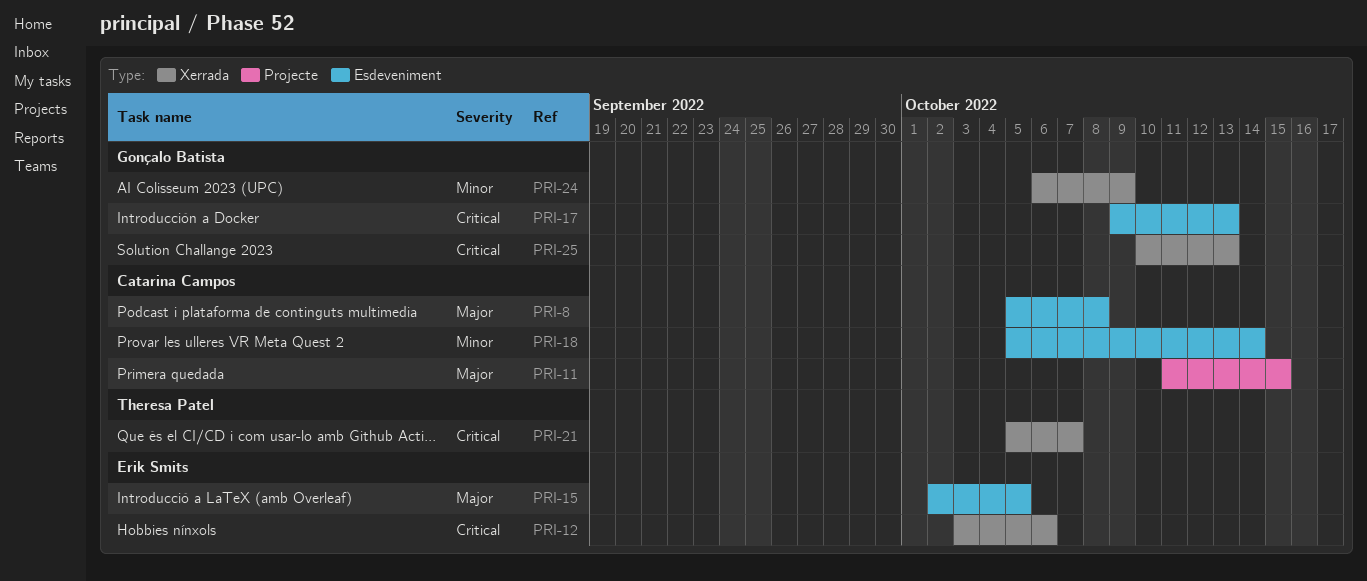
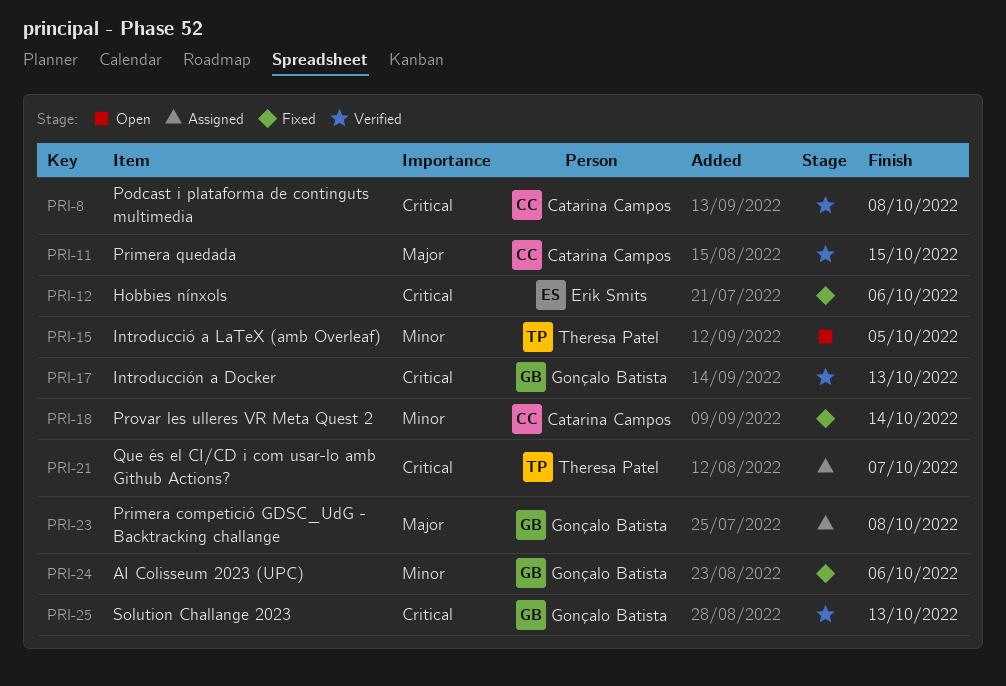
PRI-8, priority: Major -> Critical
PRI-15, owner: Erik Smits -> Theresa Patel
PRI-15, priority: Major -> Minor
PRI-23: none -> present
PRI-24, due: Oct 9 -> Oct 6

